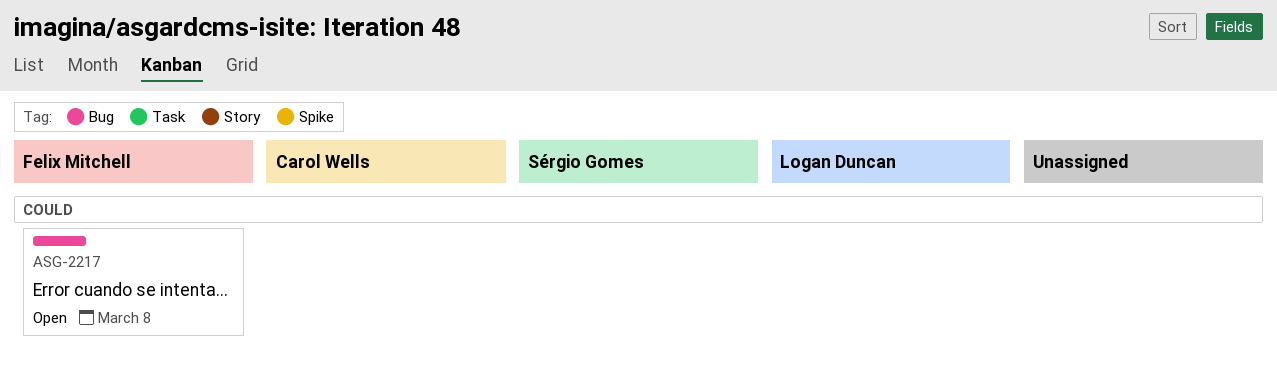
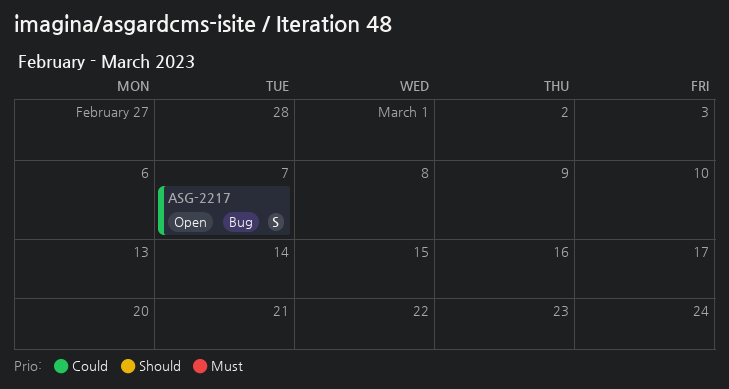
ASG-2217, due: Mar 8 -> Mar 7

